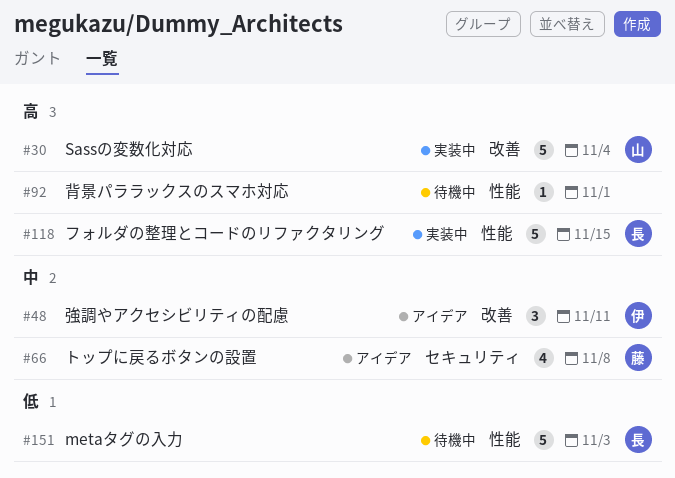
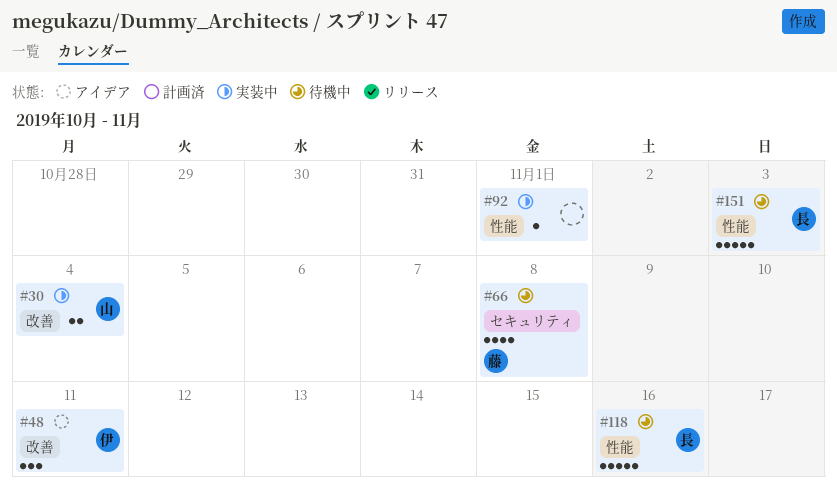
#30, estimate: 5 -> 2
#66, status: アイデア -> 待機中
#92, status: 待機中 -> 実装中
#118, status: 実装中 -> 待機中
#118, due: Nov 15 -> Nov 16

